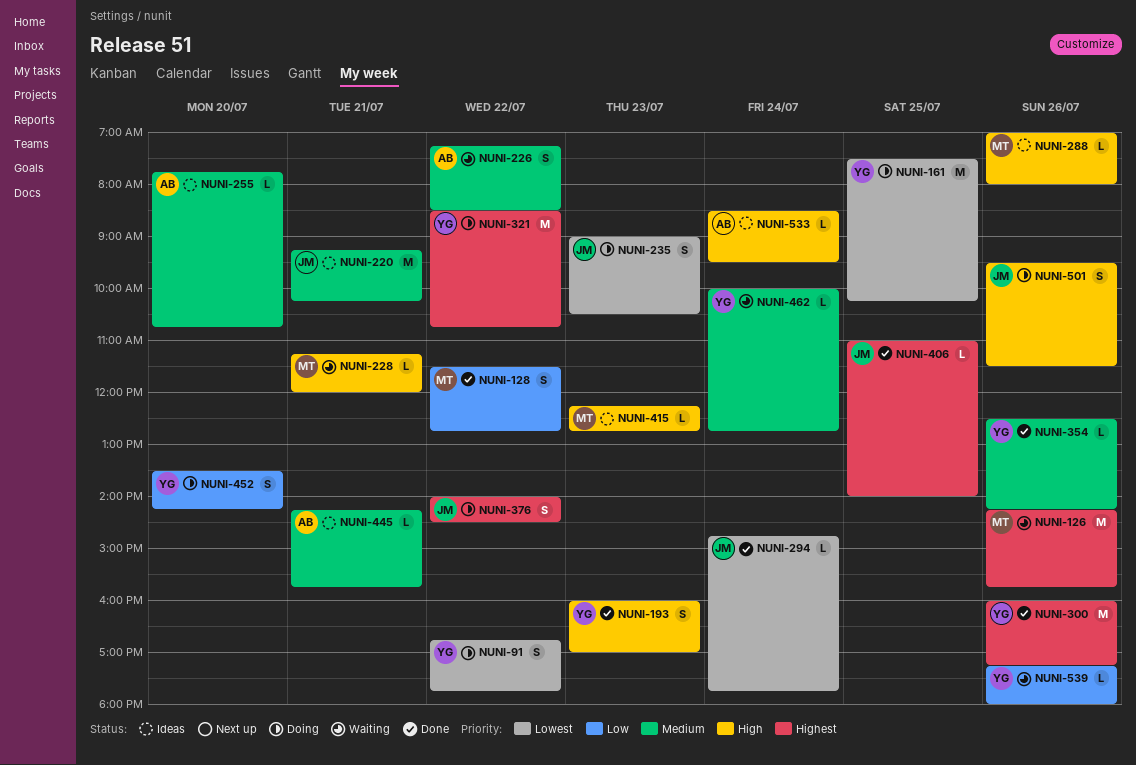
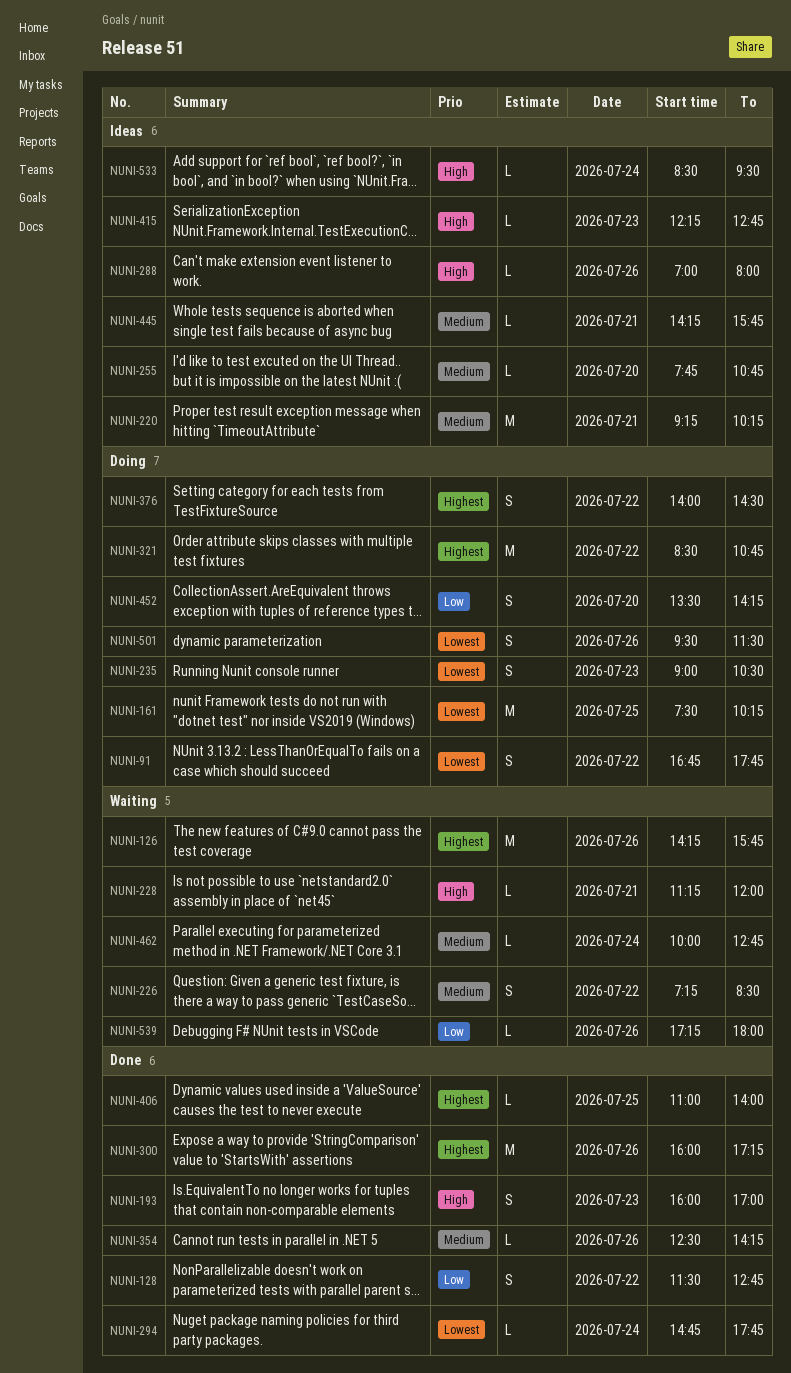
NUNI-501, priority: High -> Lowest

